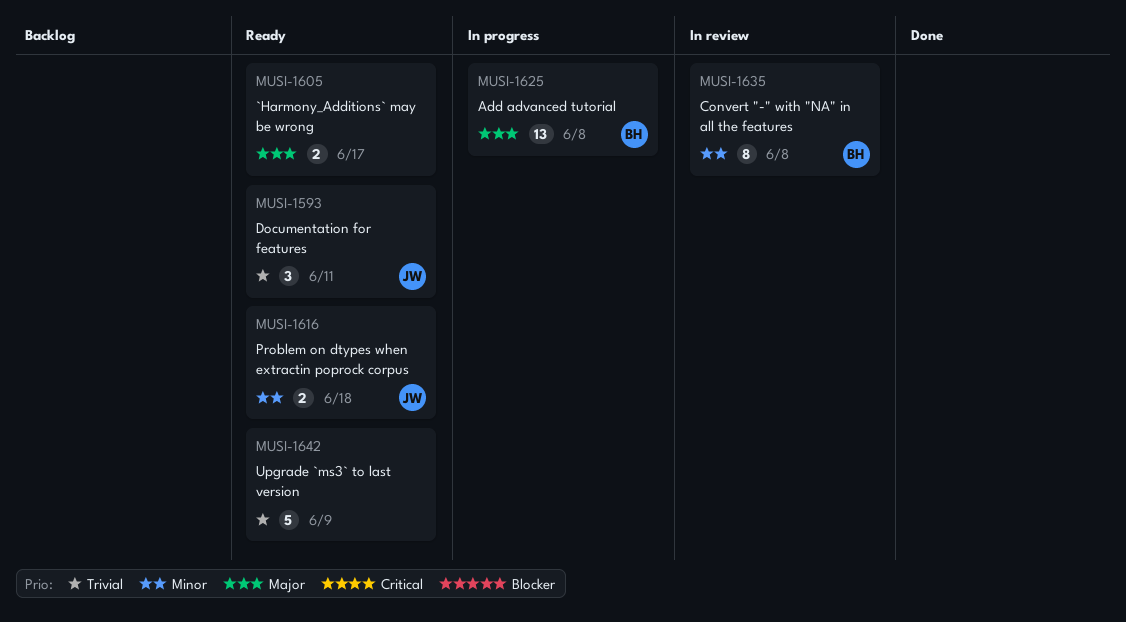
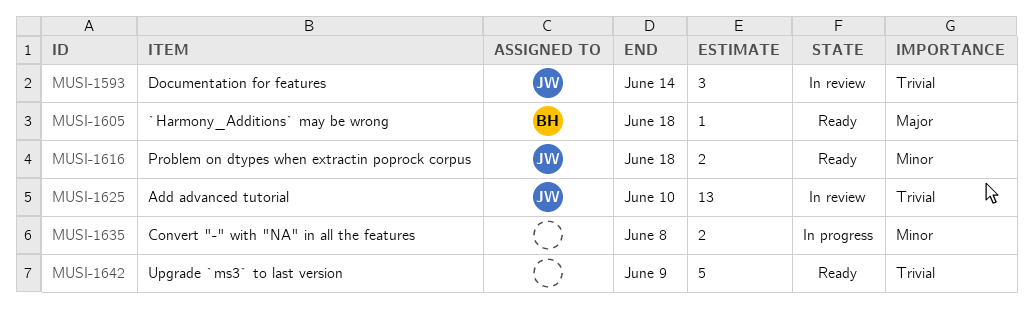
MUSI-1593, status: Ready -> In review
MUSI-1593, due: Jun 11 -> Jun 14
MUSI-1605, owner: none -> BH
MUSI-1605, estimate: 2 -> 1
MUSI-1605, due: Jun 17 -> Jun 18
MUSI-1625, status: In progress -> In review
MUSI-1625, owner: BH -> JW
MUSI-1625, priority: Major -> Trivial
MUSI-1625, due: Jun 8 -> Jun 10
MUSI-1635, status: In review -> In progress
MUSI-1635, owner: BH -> none
MUSI-1635, estimate: 8 -> 2

